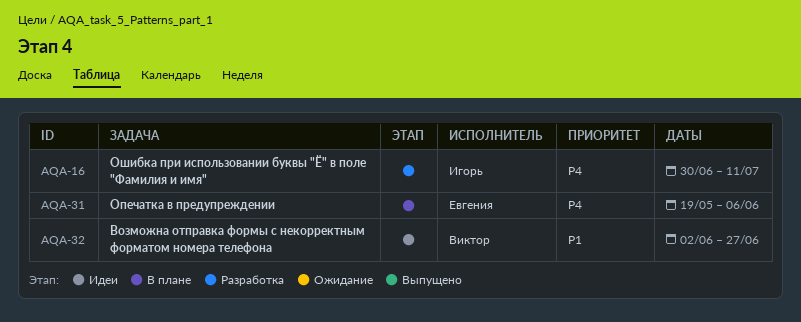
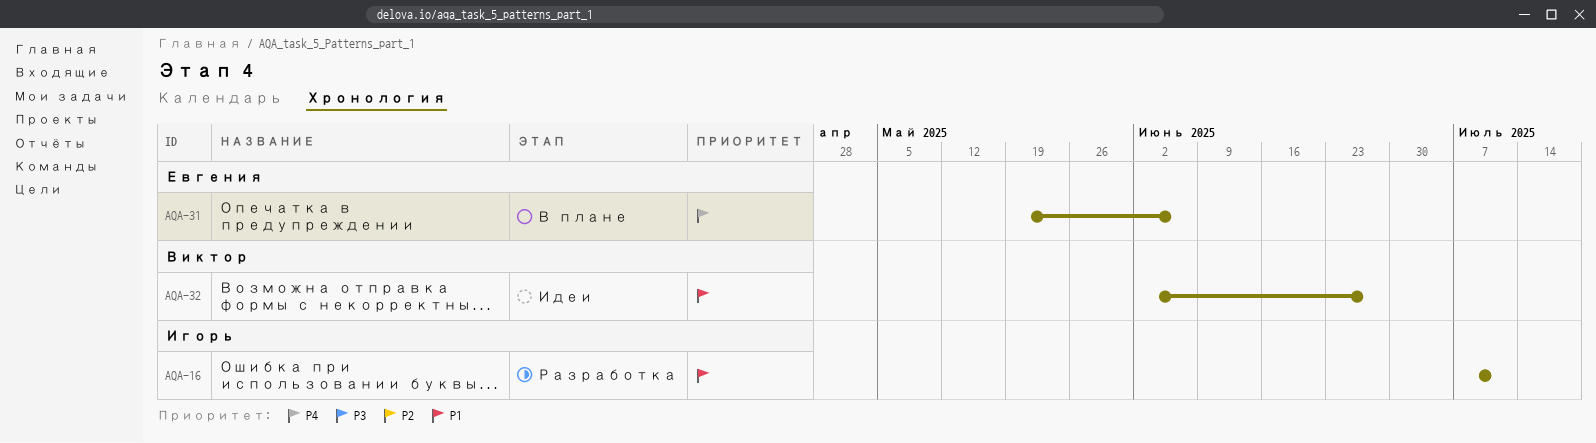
AQA-16, priority: P4 -> P1
AQA-16, start: Jun 30 -> Jul 7

